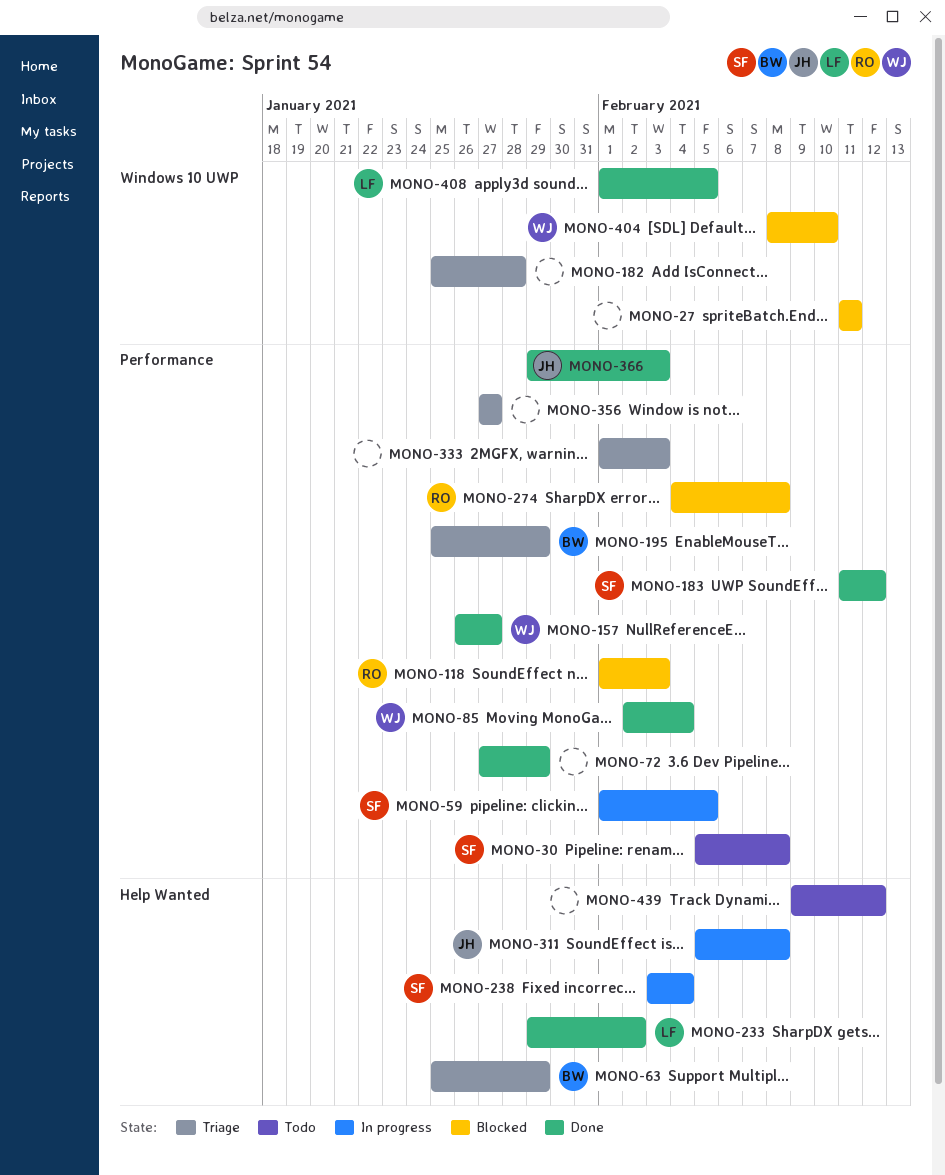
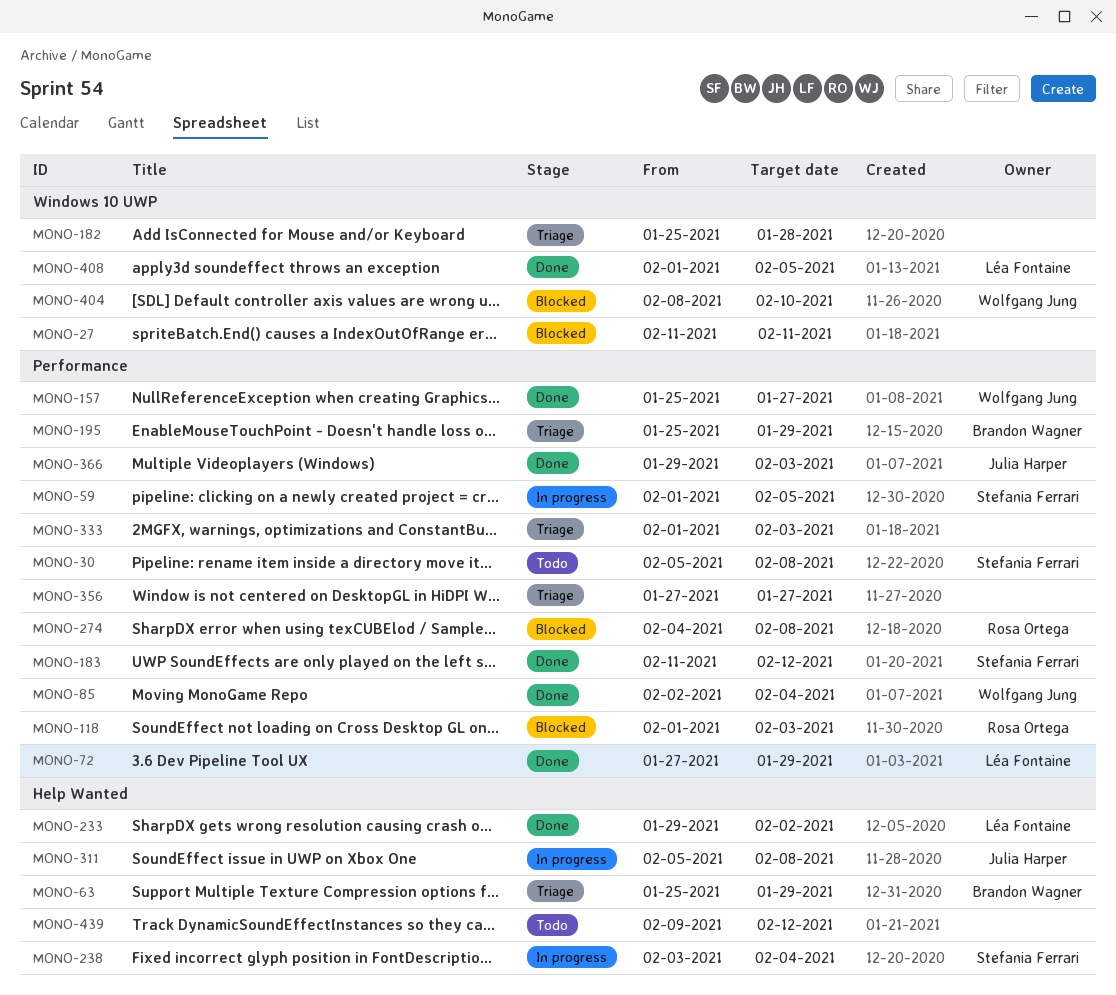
MONO-72, owner: none -> Léa Fontaine
MONO-157, start: Jan 26 -> Jan 25

